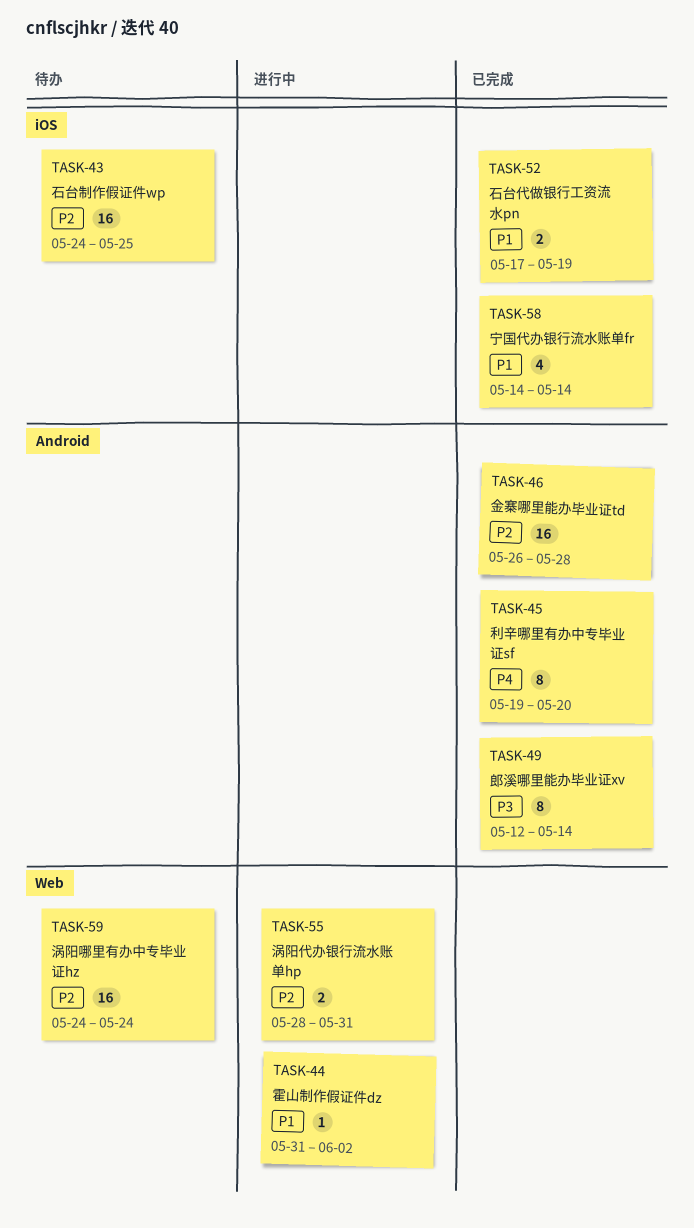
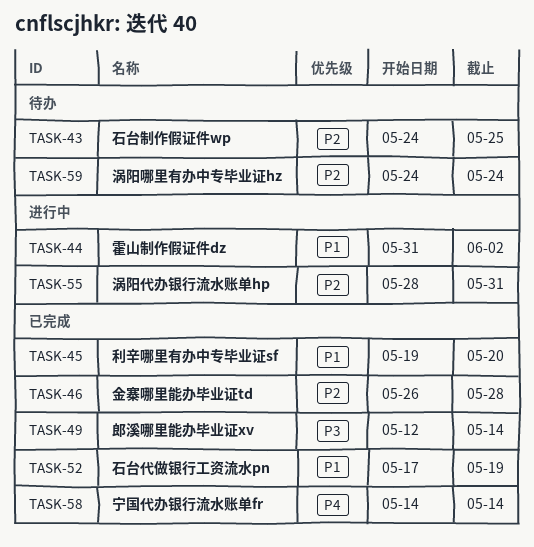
TASK-45, priority: P4 -> P1
TASK-58, priority: P1 -> P4

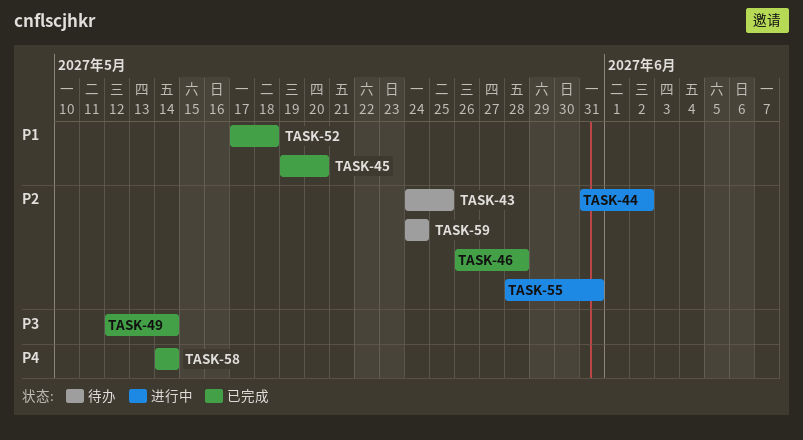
TASK-44, priority: P1 -> P2
TASK-52, due: May 19 -> May 18

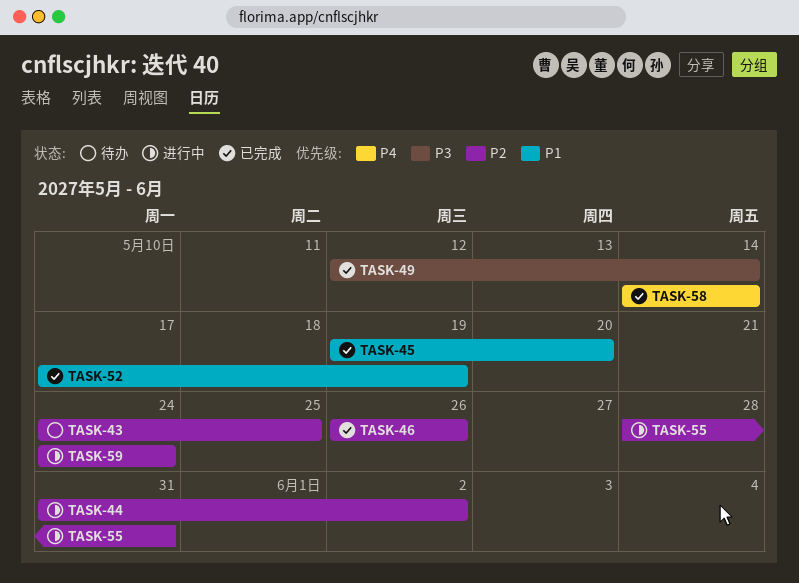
TASK-46, due: May 28 -> May 26
TASK-52, due: May 18 -> May 19
TASK-59, status: 待办 -> 进行中

